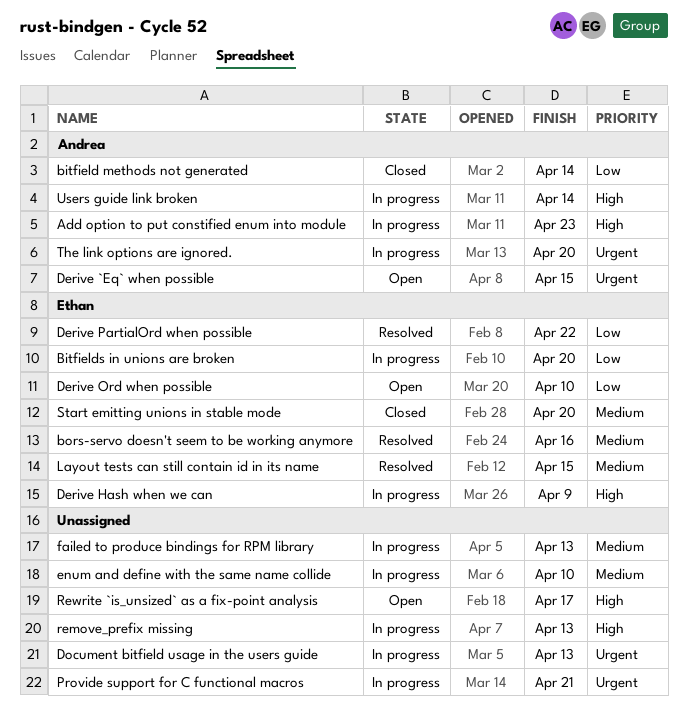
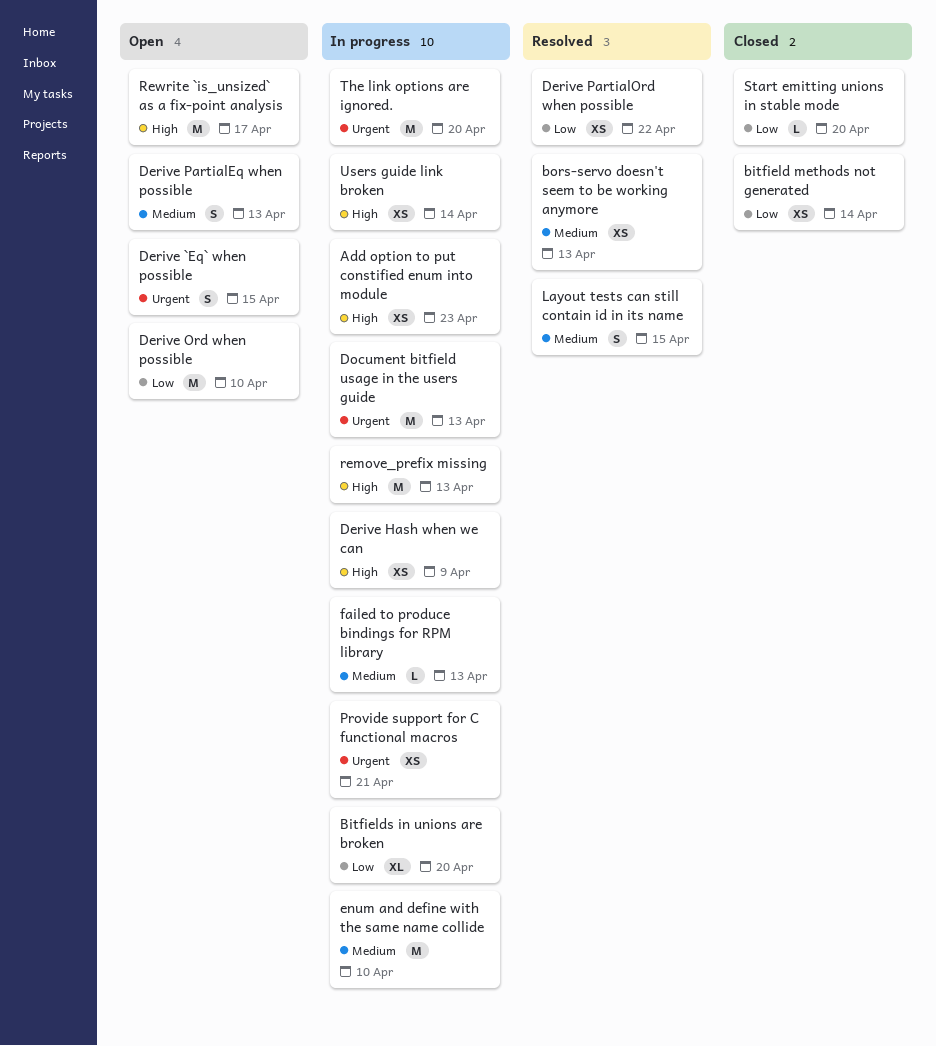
bors-servo doesn't seem to be working anymore, due: Apr 16 -> Apr 13
Derive PartialEq when possible: none -> present
Start emitting unions in stable mode, priority: Medium -> Low

